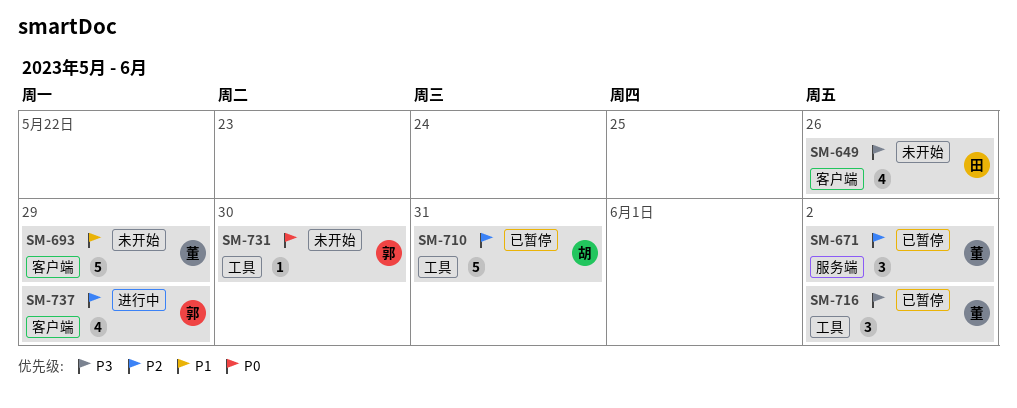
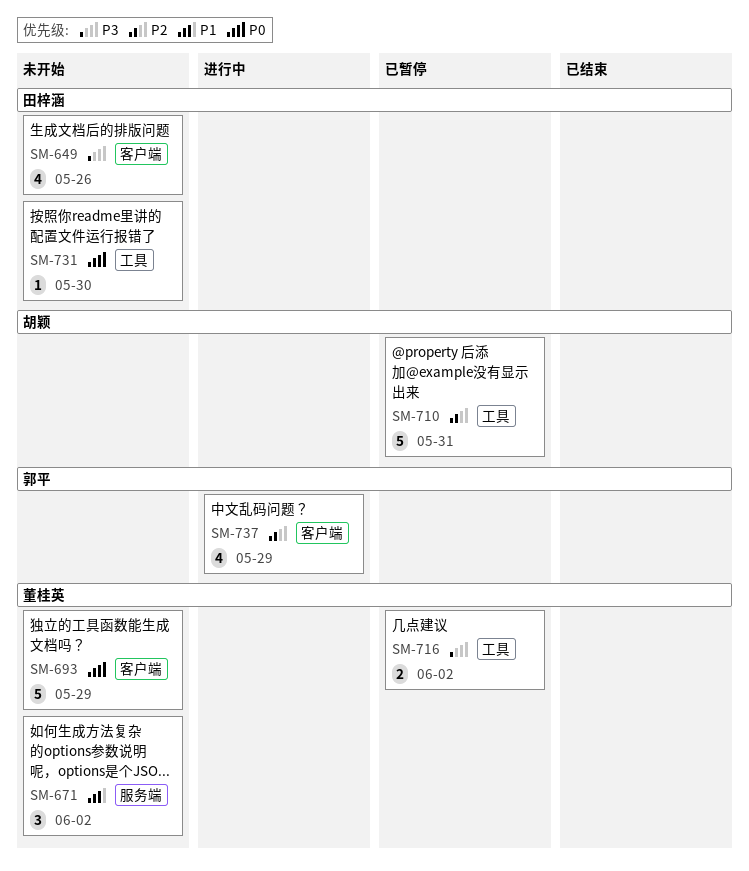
SM-671, status: 已暂停 -> 未开始
SM-671, priority: P2 -> P1
SM-693, priority: P1 -> P0
SM-716, estimate: 3 -> 2
SM-731, owner: 郭平 -> 田梓涵

